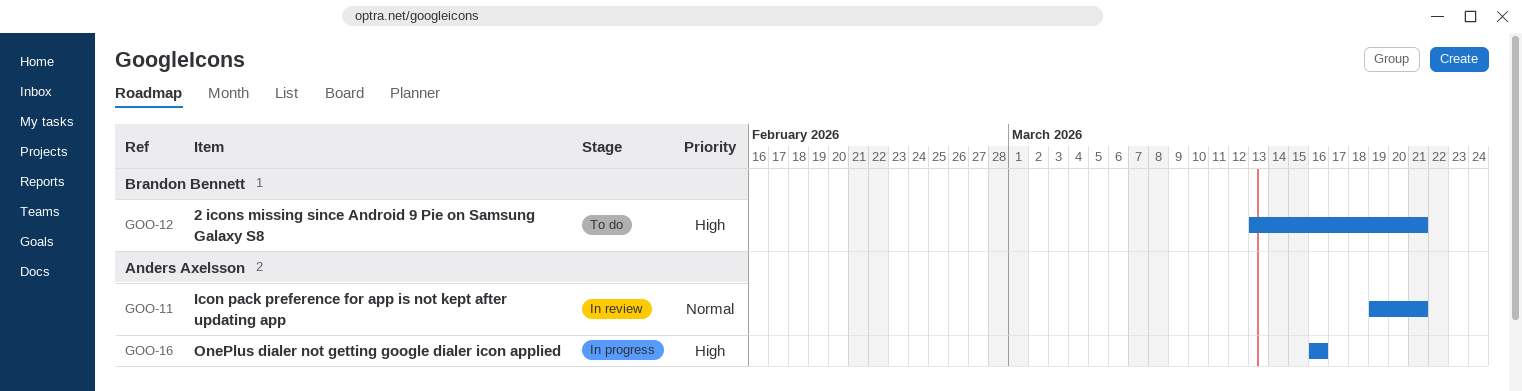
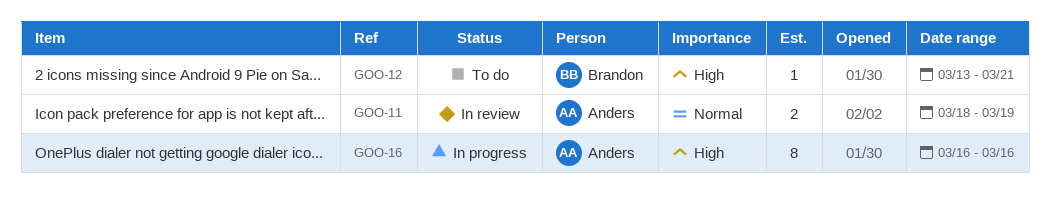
GOO-11, start: Mar 19 -> Mar 18
GOO-11, due: Mar 21 -> Mar 19

